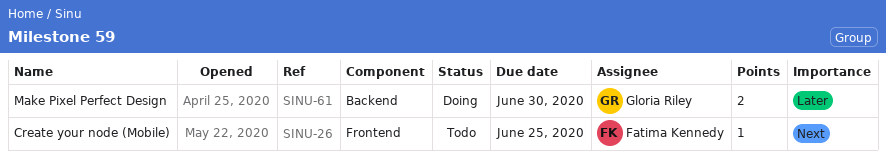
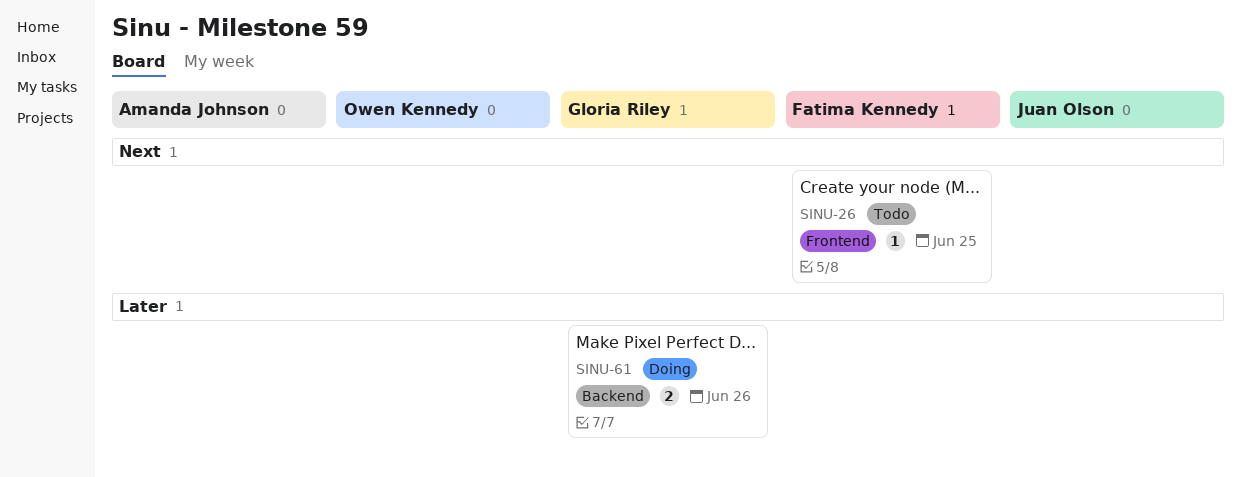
SINU-61, due: Jun 30 -> Jun 26

